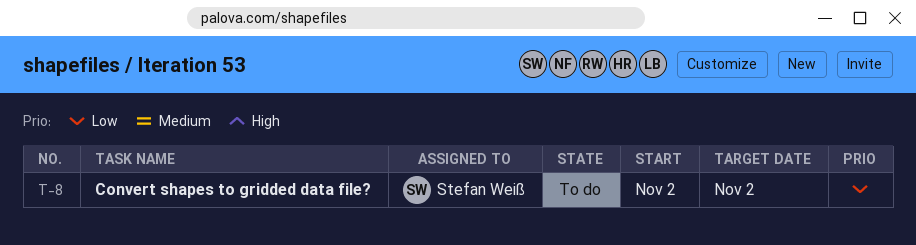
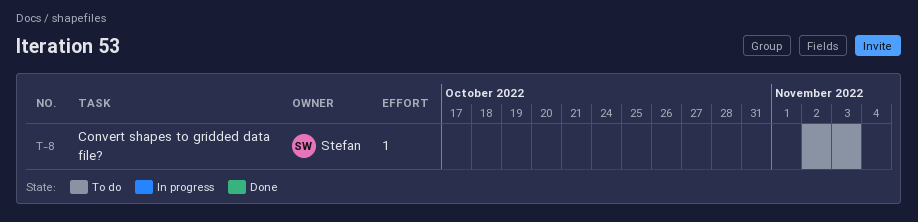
T-8, due: Nov 2 -> Nov 3

